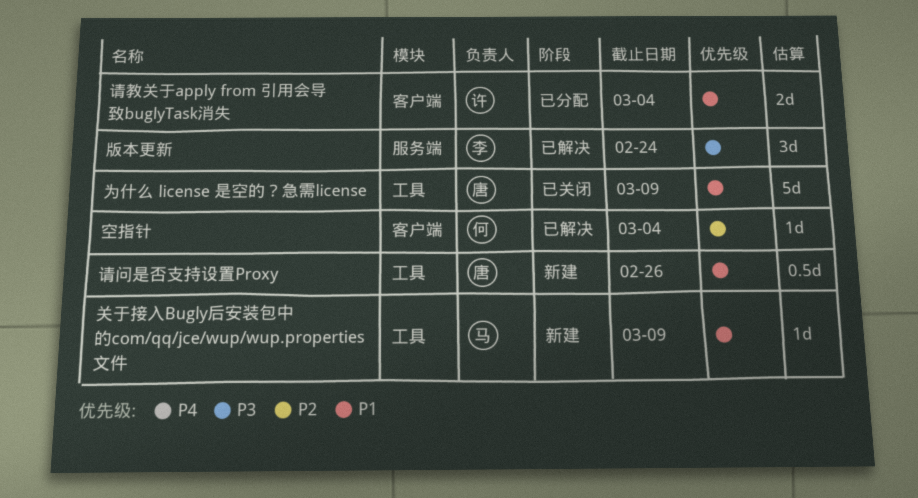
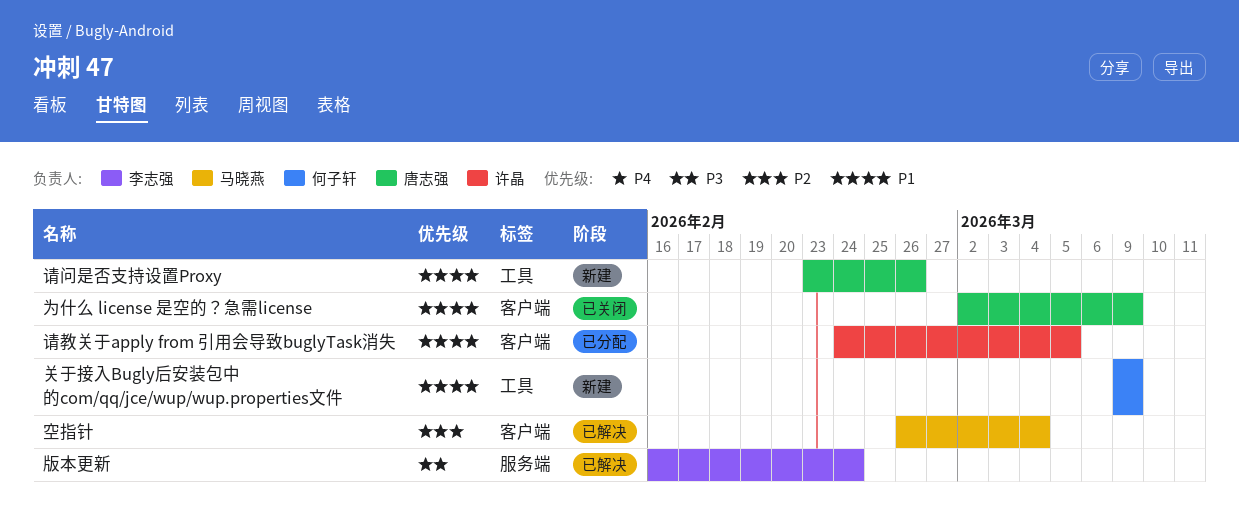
为什么 license 是空的？急需license, label: 工具 -> 客户端
关于接入Bugly后安装包中的com/qq/jce/wup/wup.properties文件, owner: 马晓燕 -> 何子轩
空指针, owner: 何子轩 -> 马晓燕
请教关于apply from 引用会导致buglyTask消失, due: Mar 4 -> Mar 5

